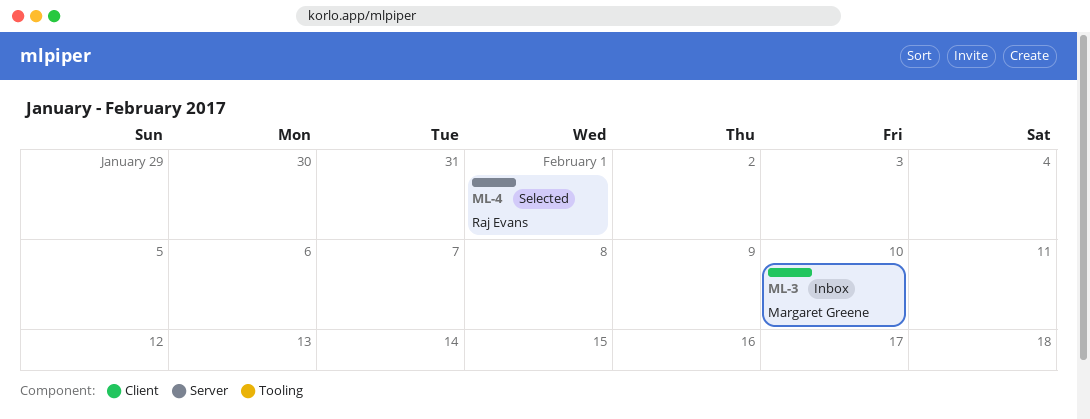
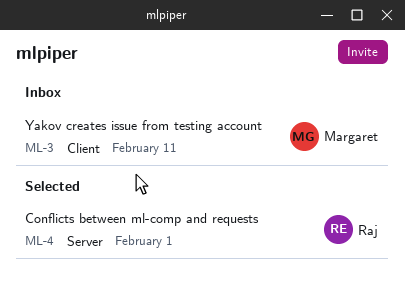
ML-3, due: Feb 10 -> Feb 11

